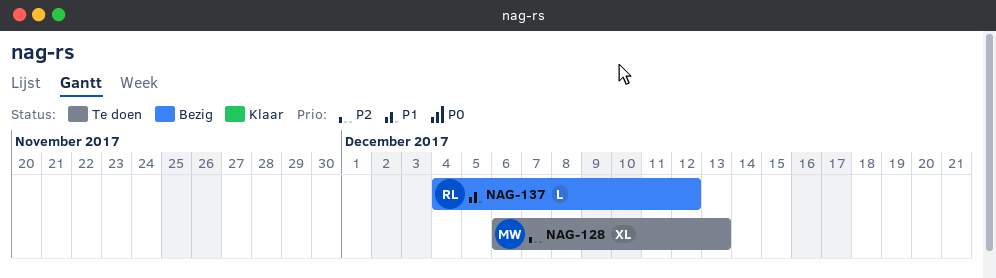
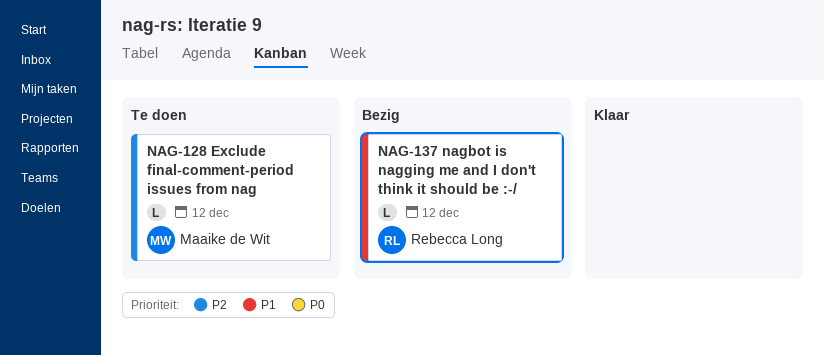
NAG-128, estimate: XL -> L
NAG-128, due: Dec 13 -> Dec 12

